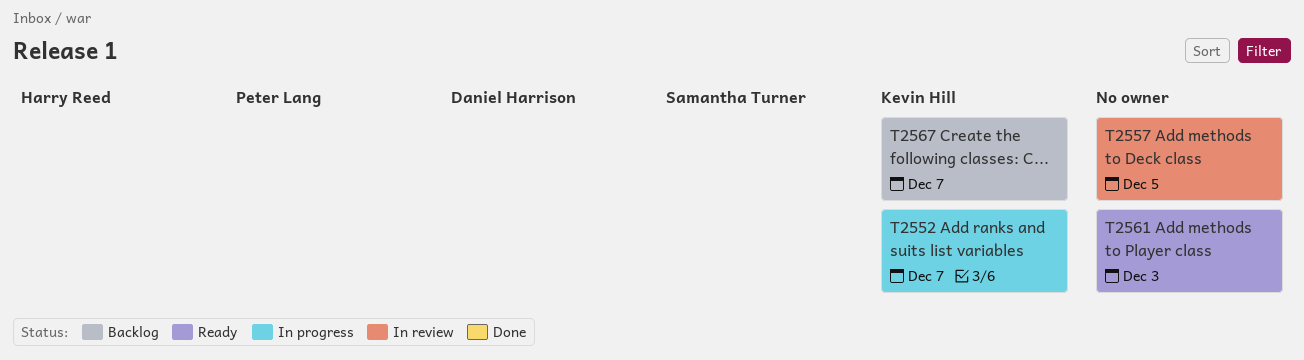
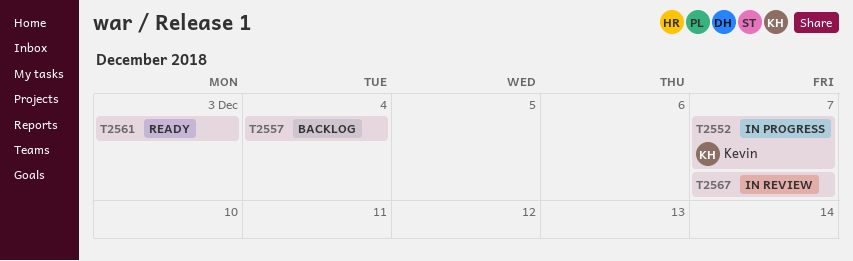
T2557, status: In review -> Backlog
T2557, due: Dec 5 -> Dec 4
T2567, status: Backlog -> In review
T2567, owner: Kevin Hill -> none

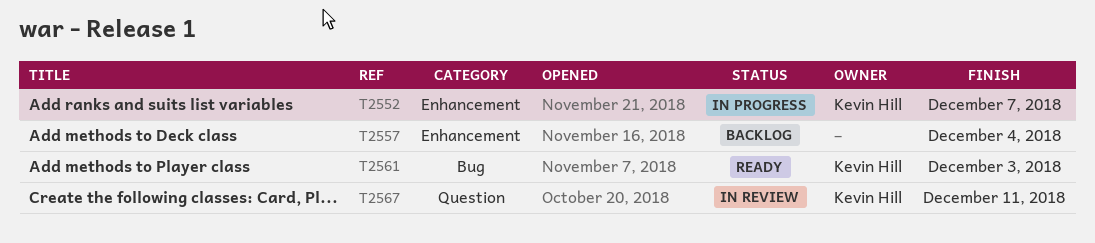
T2561, owner: none -> Kevin Hill
T2567, owner: none -> Kevin Hill
T2567, due: Dec 7 -> Dec 11

